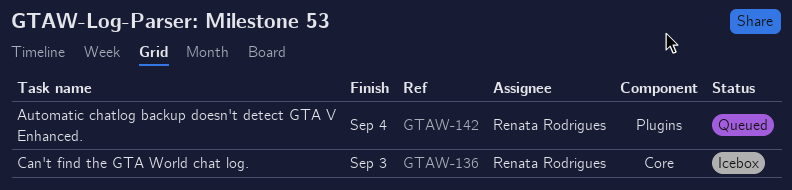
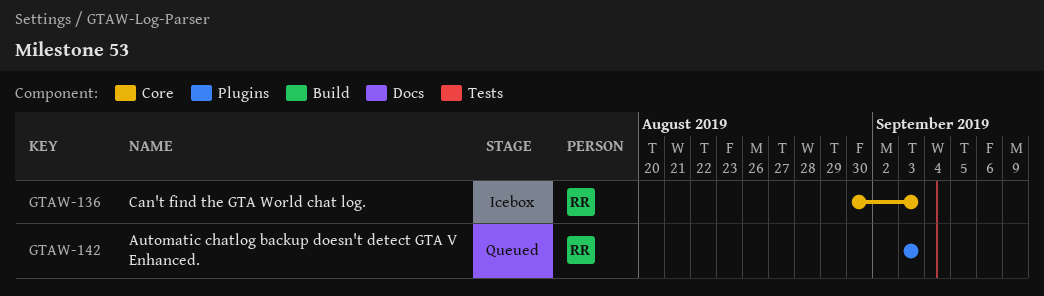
GTAW-142, due: Sep 4 -> Sep 3

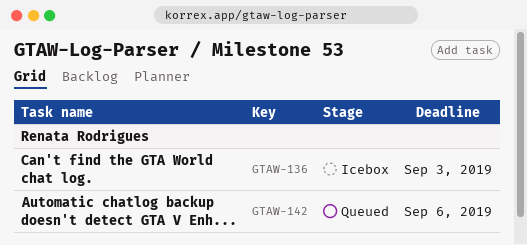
GTAW-142, due: Sep 3 -> Sep 6

